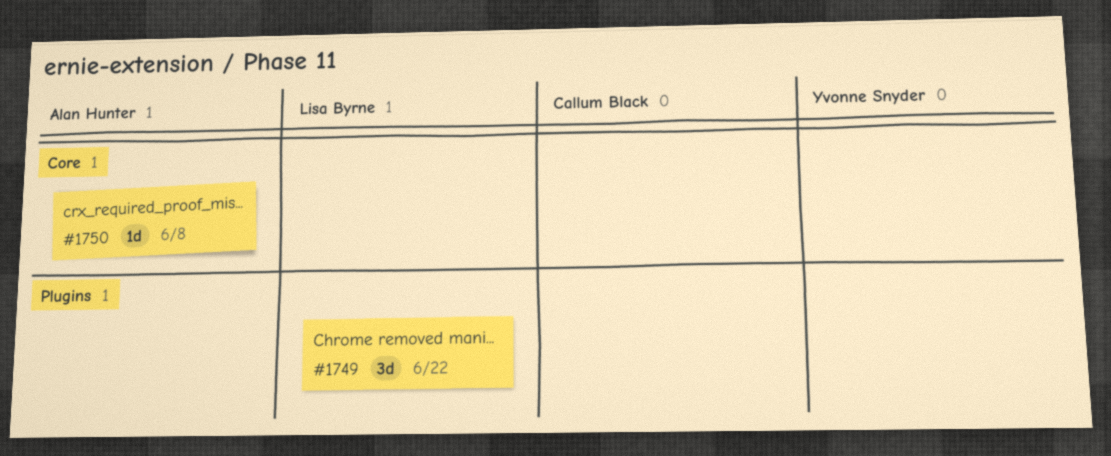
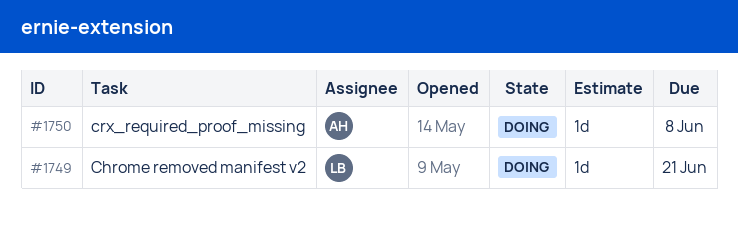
#1749, estimate: 3d -> 1d
#1749, due: Jun 22 -> Jun 21

